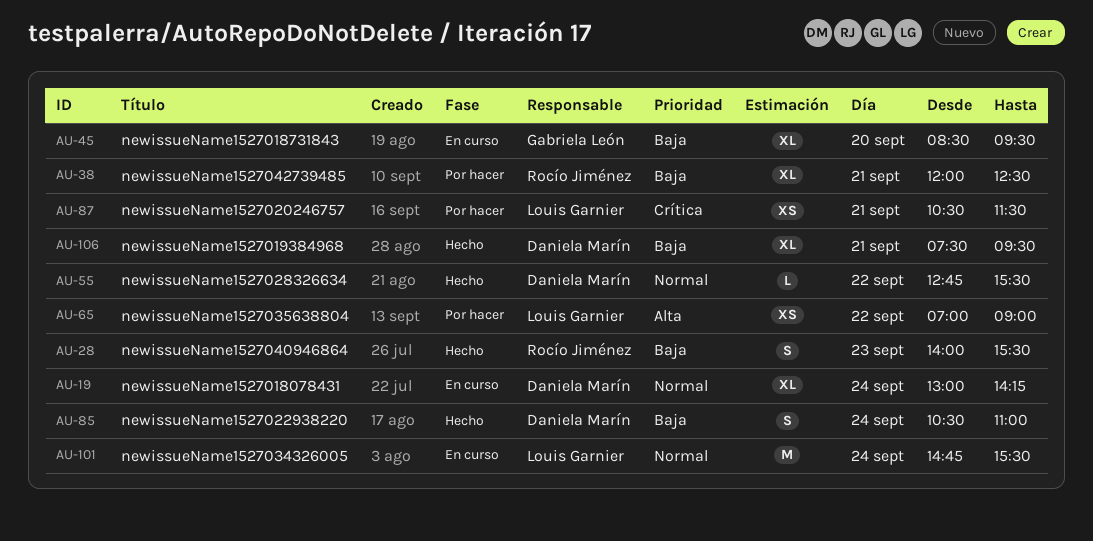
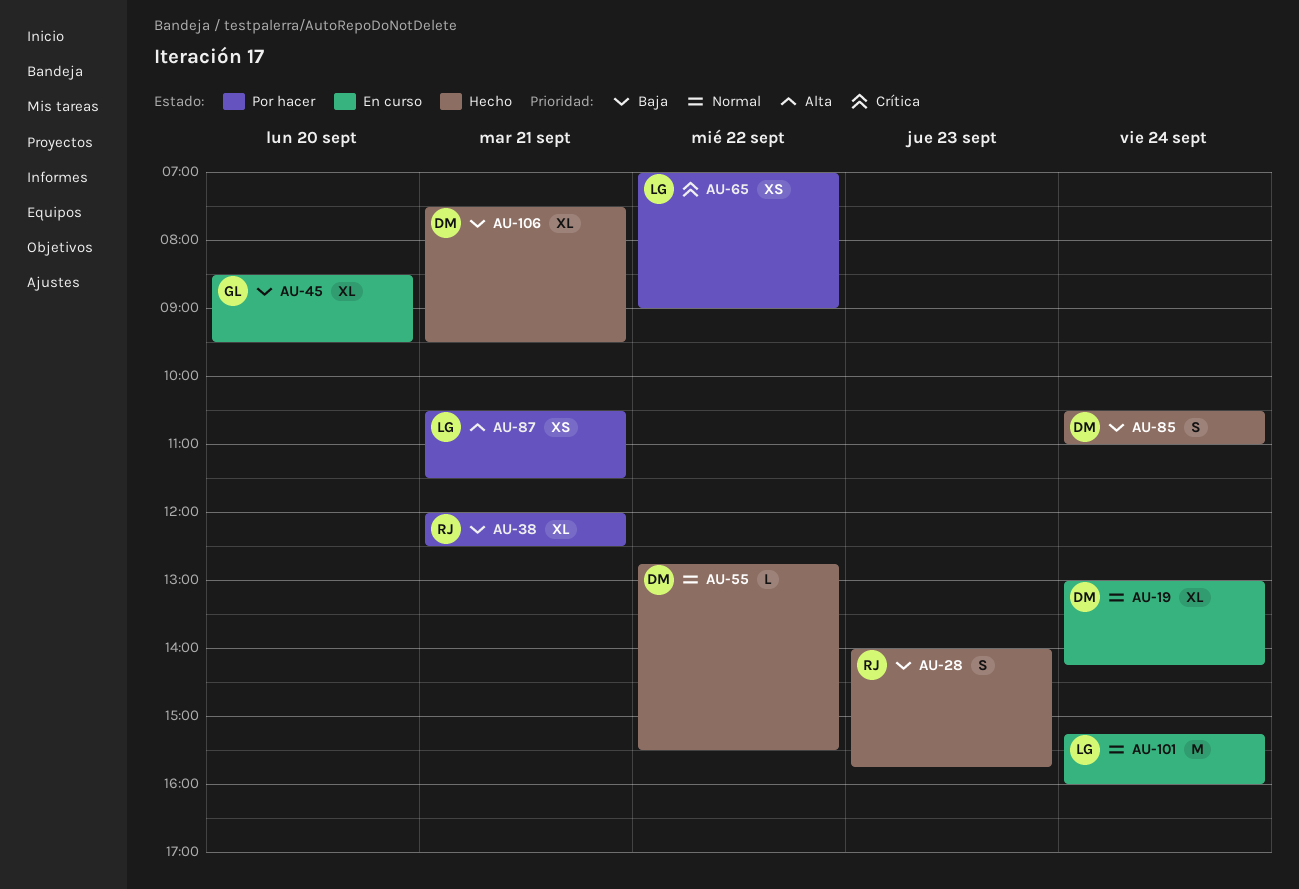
AU-28, ends: 15:30 -> 15:45
AU-65, priority: Alta -> Crítica
AU-87, priority: Crítica -> Alta
AU-101, begins: 14:45 -> 15:15
AU-101, ends: 15:30 -> 16:00

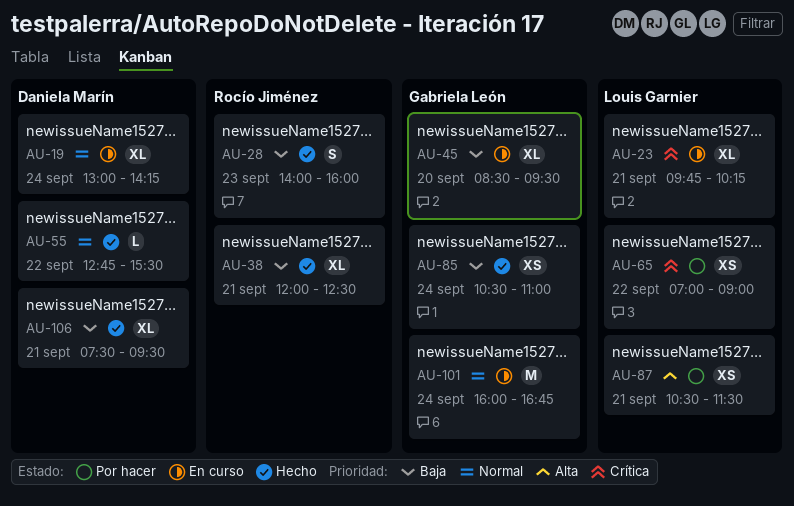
AU-23: none -> present
AU-28, ends: 15:45 -> 16:00
AU-38, status: Por hacer -> Hecho
AU-85, owner: Daniela Marín -> Gabriela León
AU-85, estimate: S -> XS
AU-101, owner: Louis Garnier -> Gabriela León
AU-101, begins: 15:15 -> 16:00
AU-101, ends: 16:00 -> 16:45

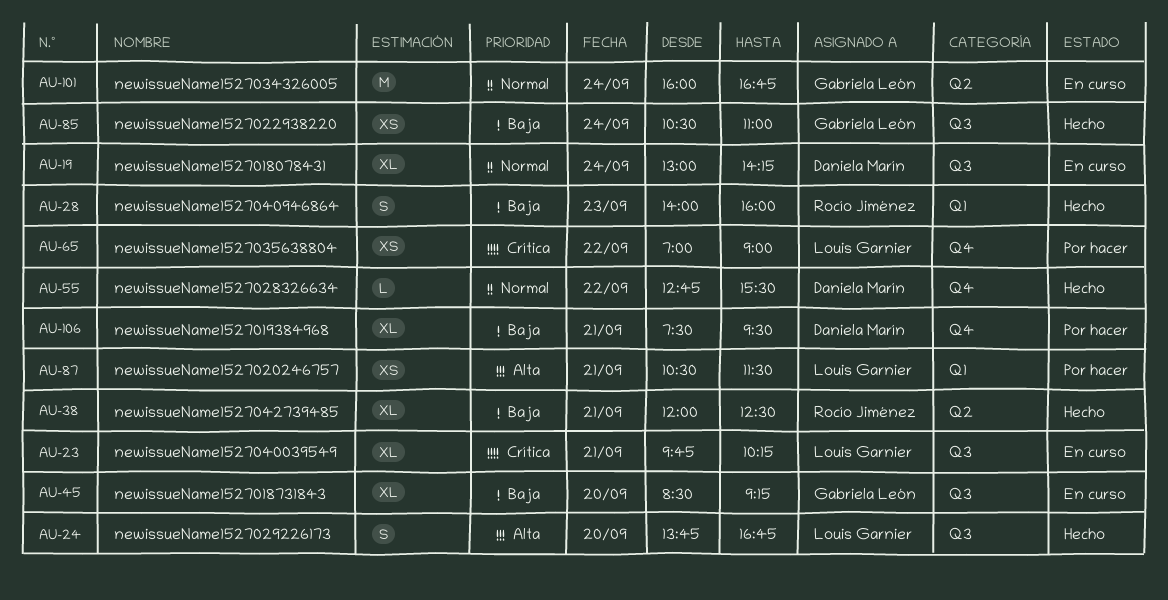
AU-24: none -> present
AU-45, ends: 09:30 -> 09:15
AU-106, status: Hecho -> Por hacer

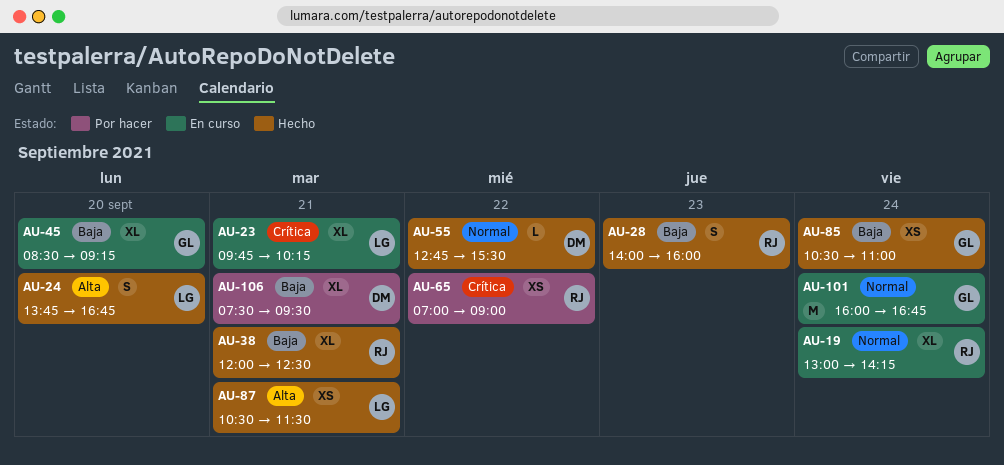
AU-19, owner: Daniela Marín -> Rocío Jiménez
AU-65, owner: Louis Garnier -> Rocío Jiménez
AU-87, status: Por hacer -> Hecho

